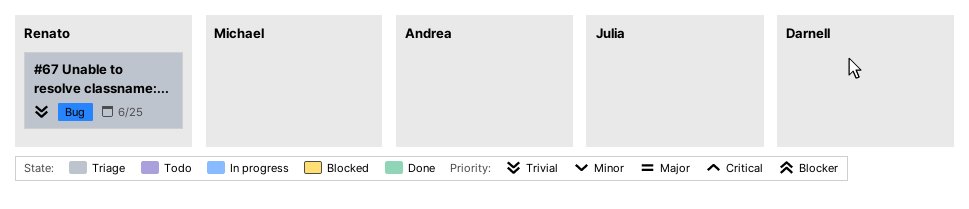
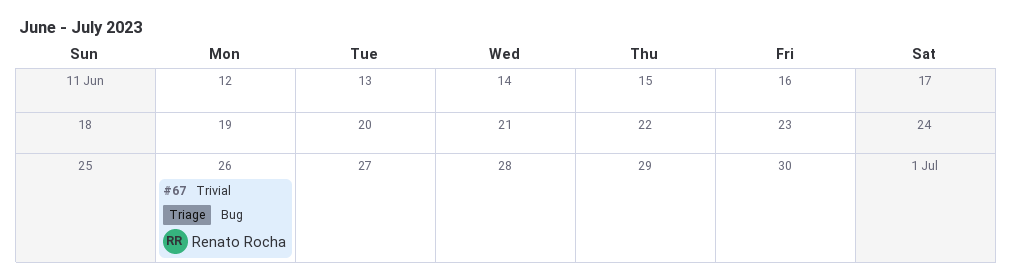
#67, due: Jun 25 -> Jun 26

